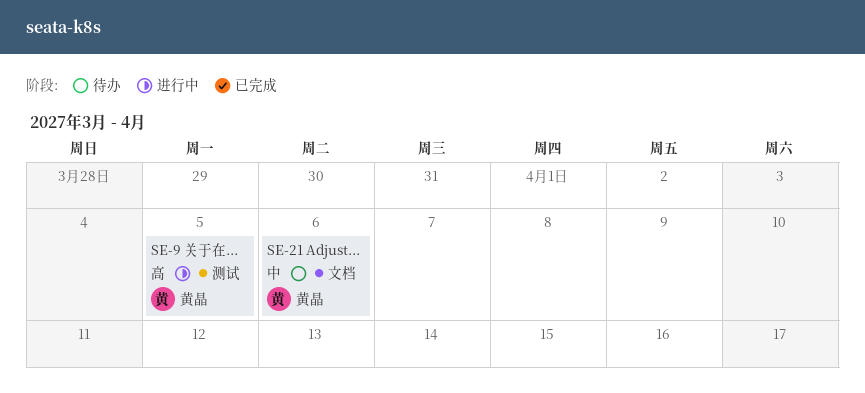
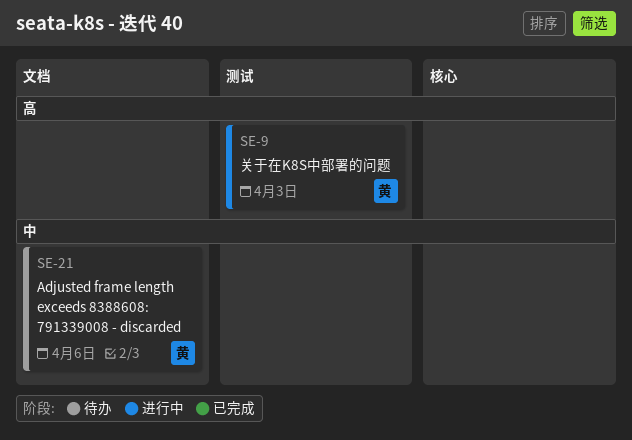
SE-9, due: Apr 5 -> Apr 3

